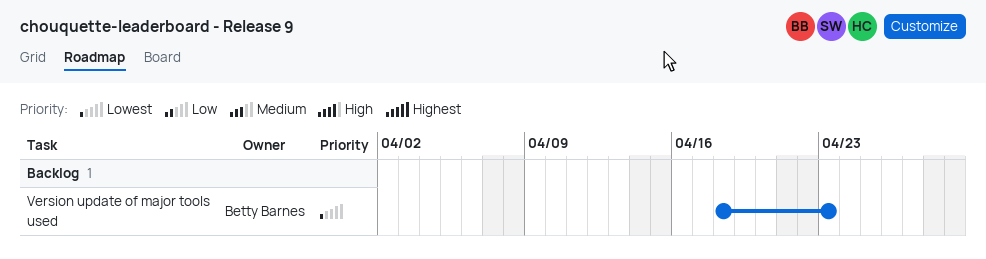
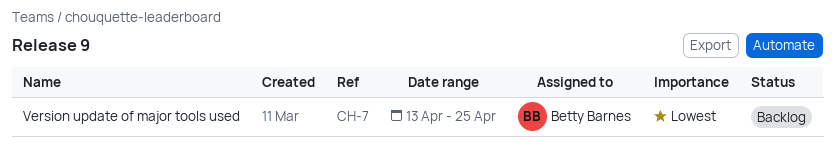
Version update of major tools used, start: Apr 18 -> Apr 13
Version update of major tools used, due: Apr 23 -> Apr 25

